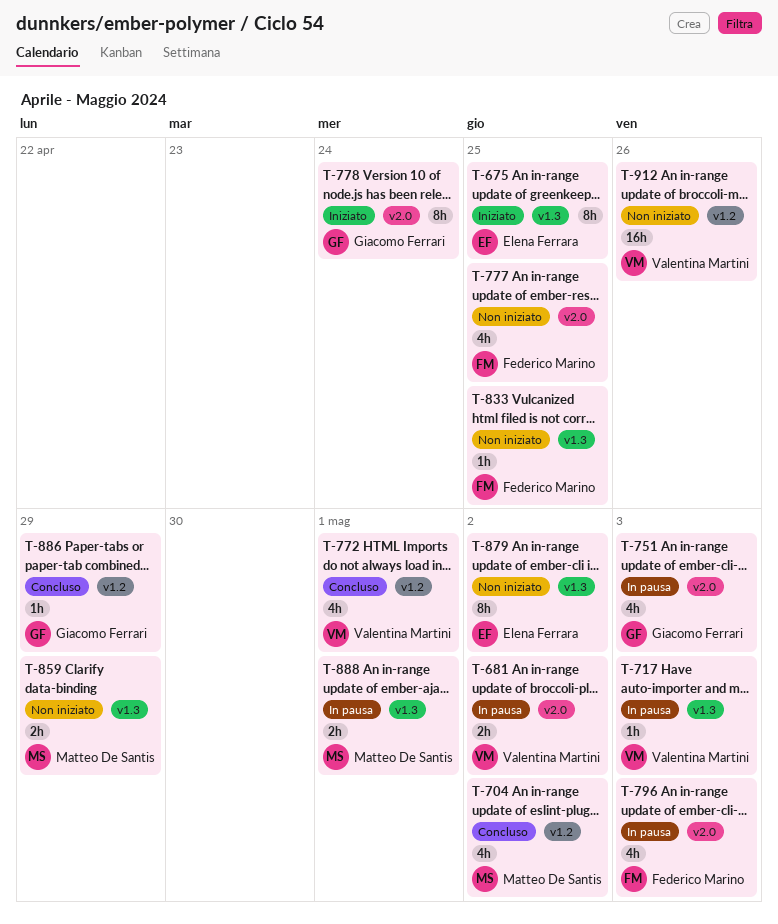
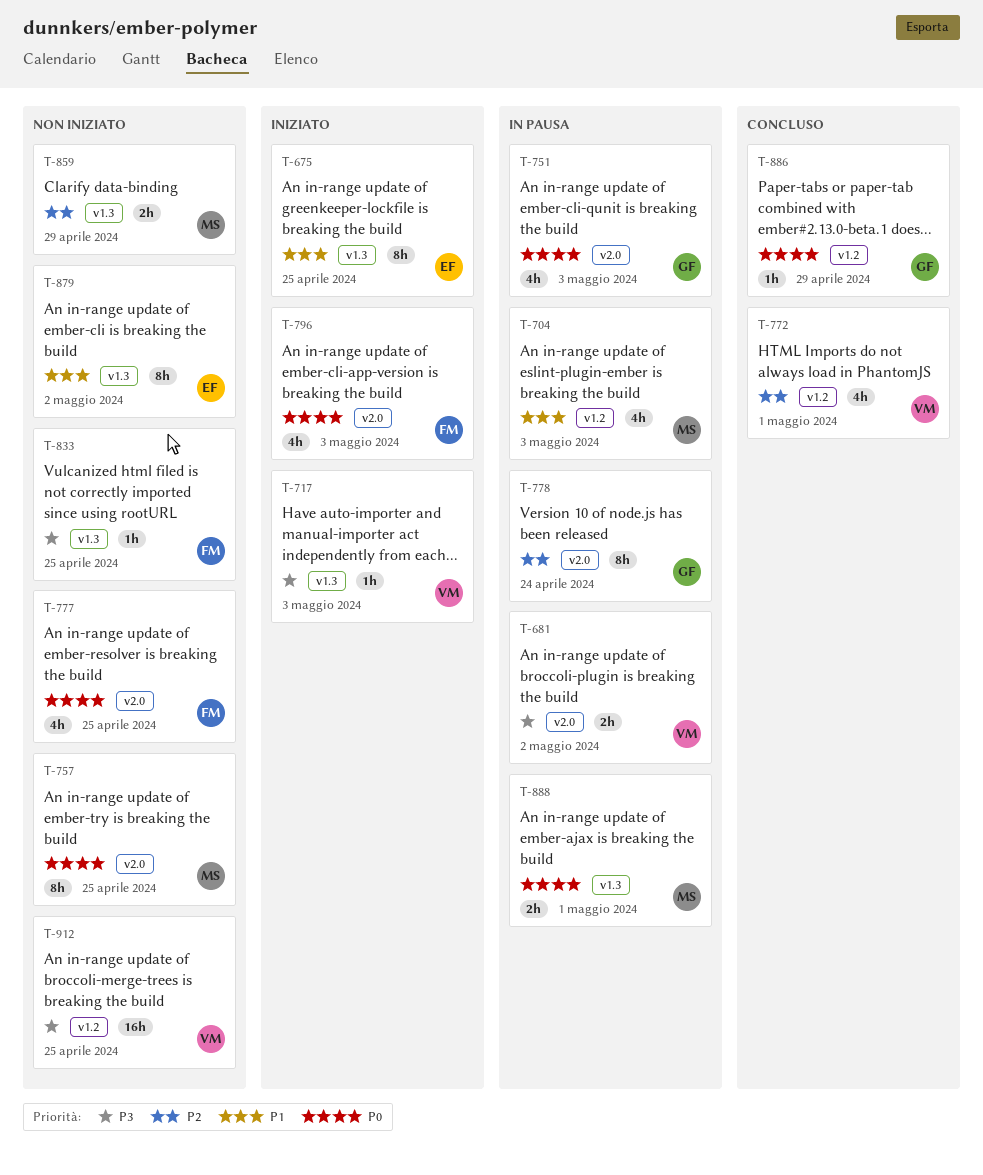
T-704, status: Concluso -> In pausa
T-704, due: May 2 -> May 3
T-717, status: In pausa -> Iniziato
T-757: none -> present
T-778, status: Iniziato -> In pausa
T-796, status: In pausa -> Iniziato
T-912, due: Apr 26 -> Apr 25

